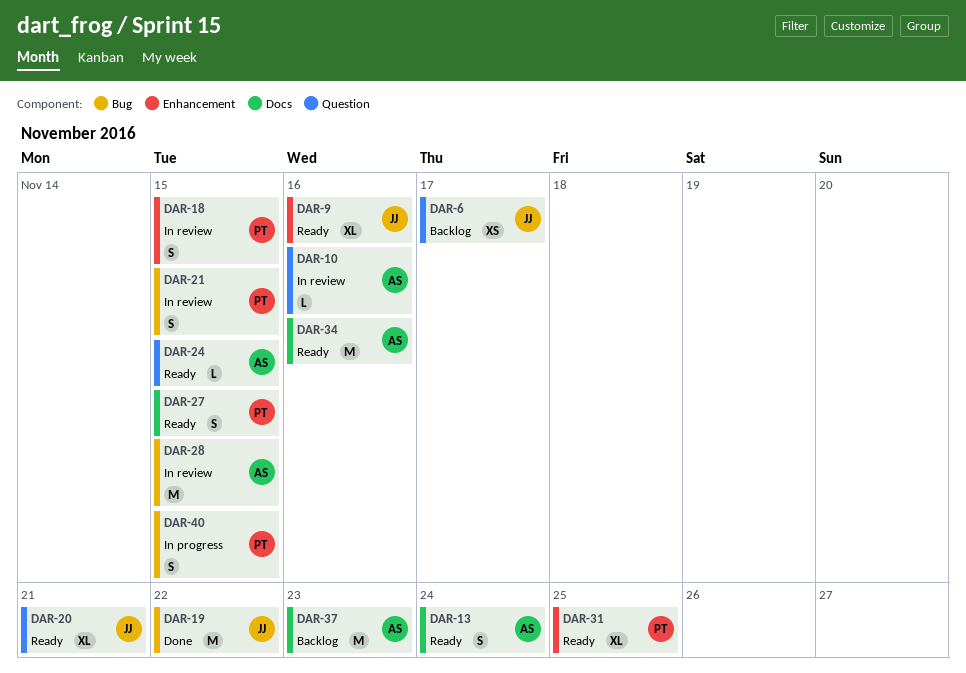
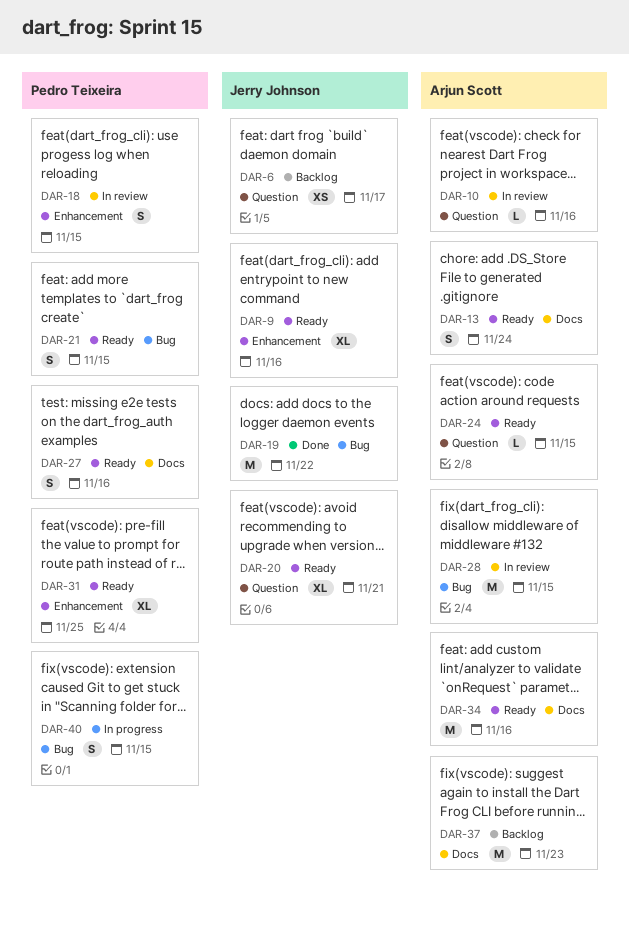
DAR-21, status: In review -> Ready
DAR-27, due: Nov 15 -> Nov 16

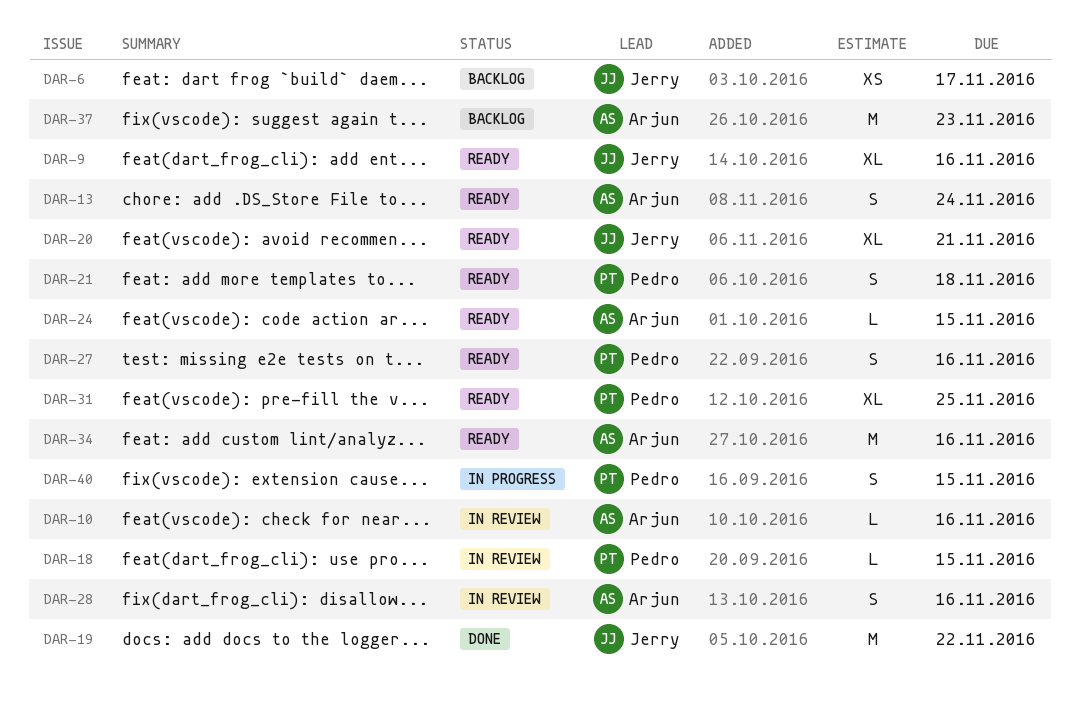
DAR-18, estimate: S -> L
DAR-21, due: Nov 15 -> Nov 18
DAR-28, estimate: M -> S
DAR-28, due: Nov 15 -> Nov 16

